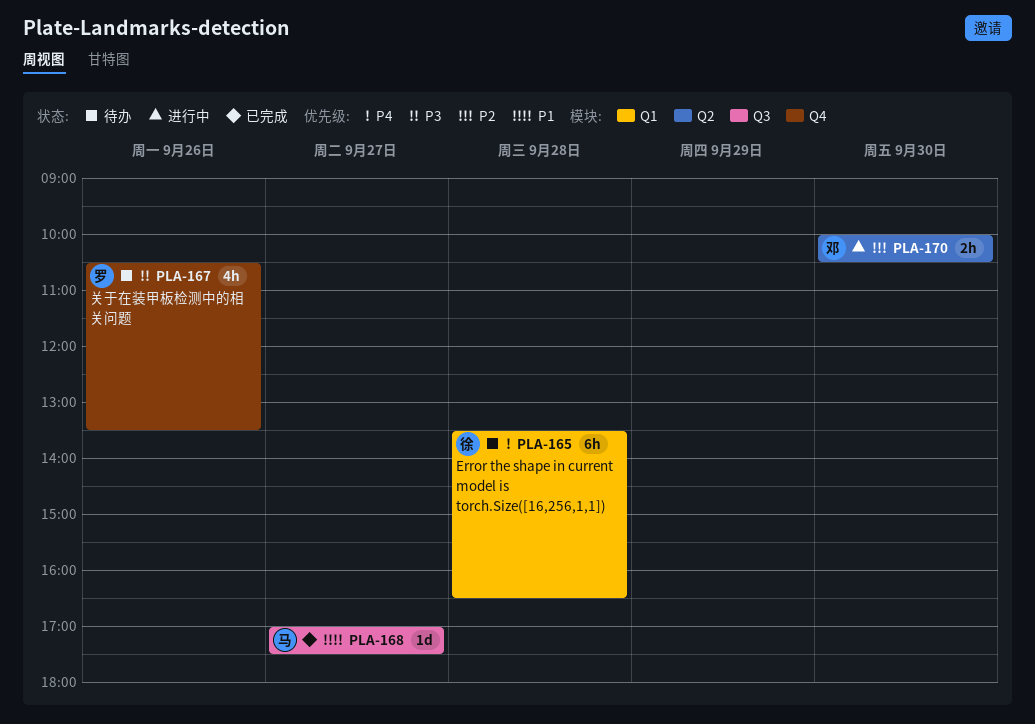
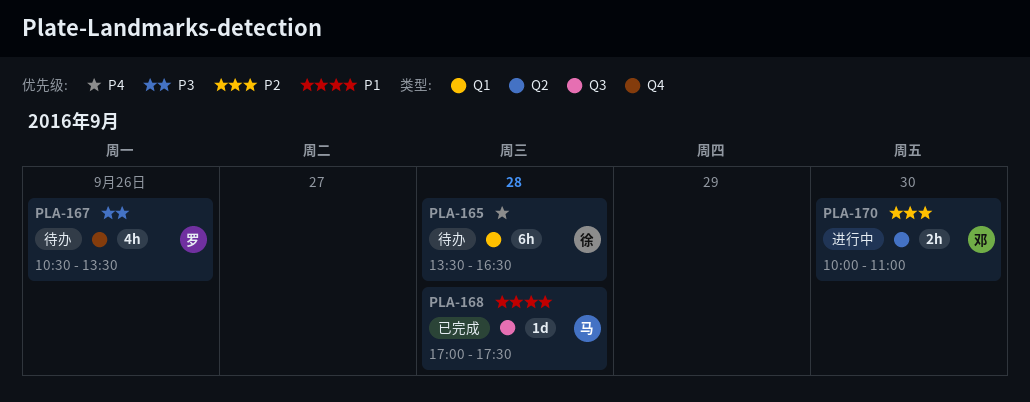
PLA-168, day: Sep 27 -> Sep 28
PLA-170, ends: 10:30 -> 11:00

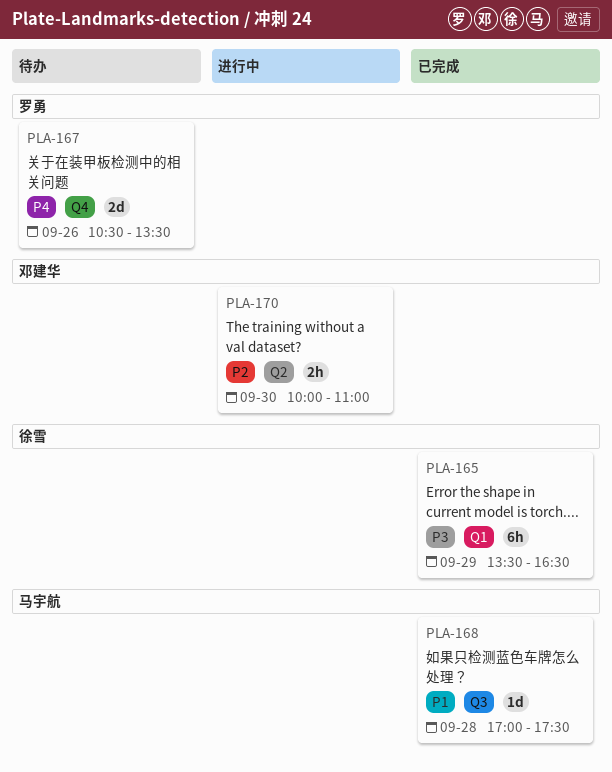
PLA-165, status: 待办 -> 已完成
PLA-165, priority: P4 -> P3
PLA-165, day: Sep 28 -> Sep 29
PLA-167, priority: P3 -> P4
PLA-167, estimate: 4h -> 2d

